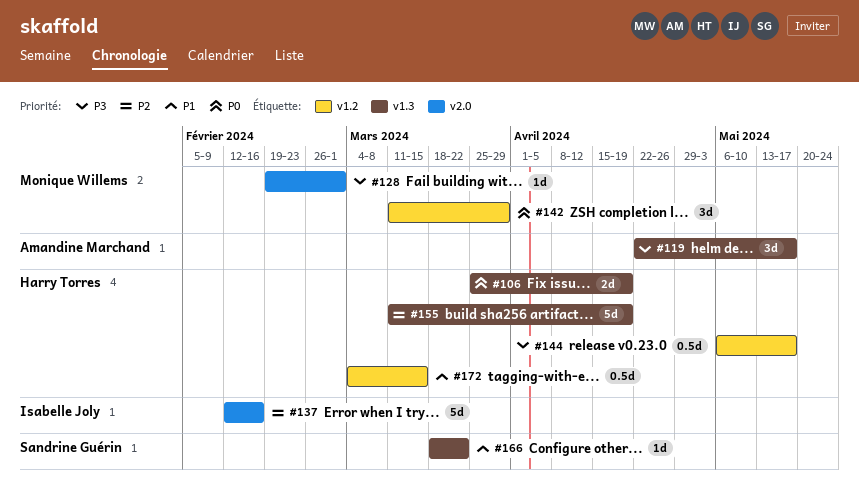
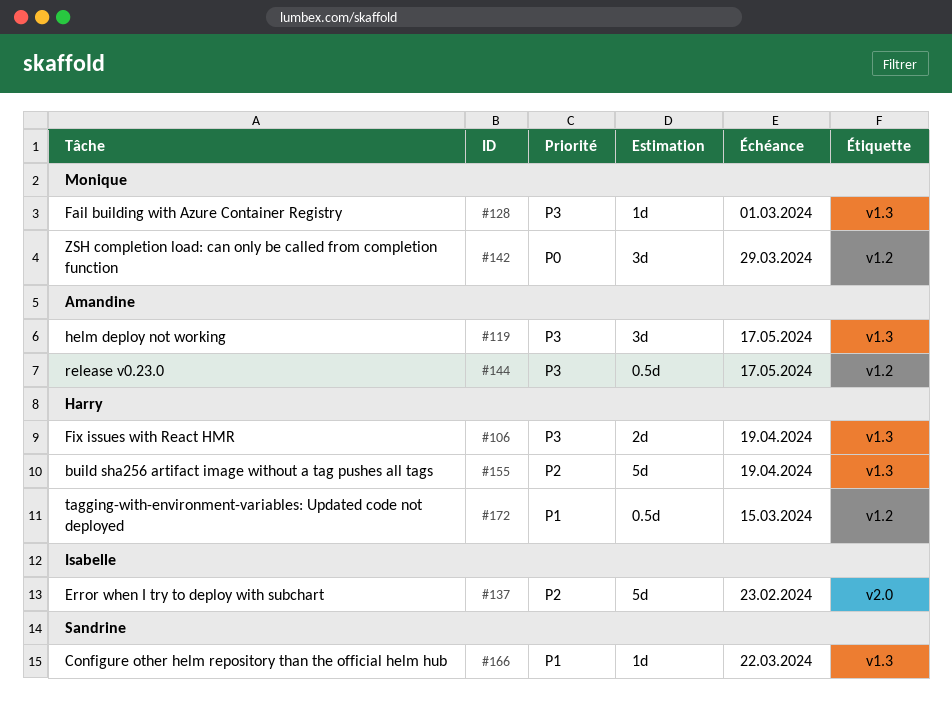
#106, priority: P0 -> P3
#128, label: v2.0 -> v1.3
#137, due: Feb 16 -> Feb 23
#144, owner: Harry Torres -> Amandine Marchand

